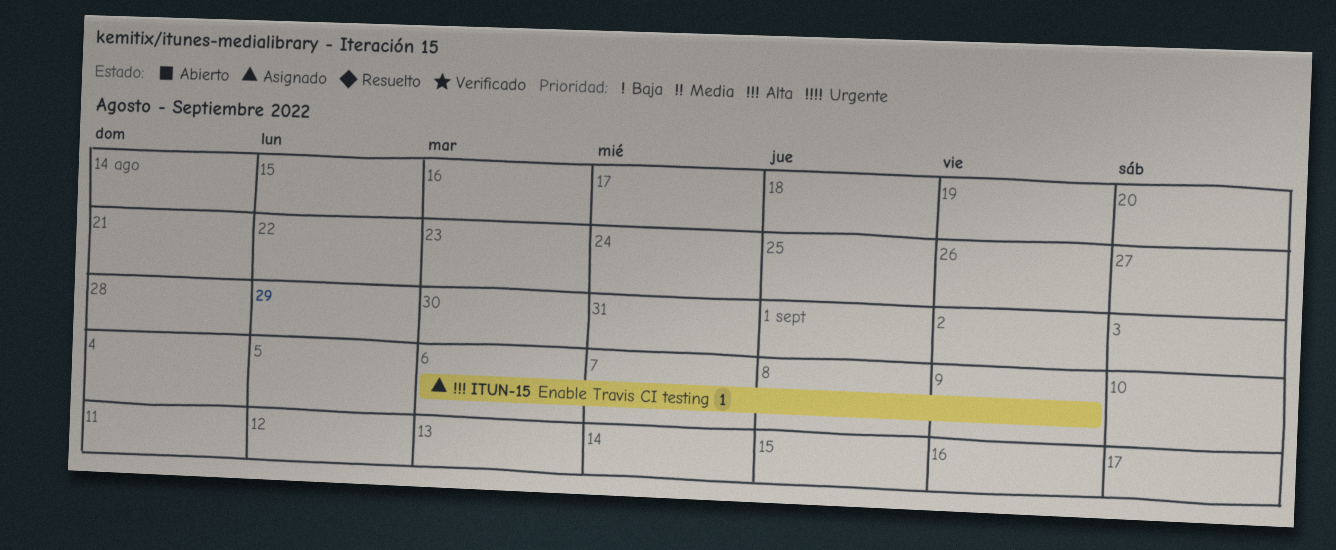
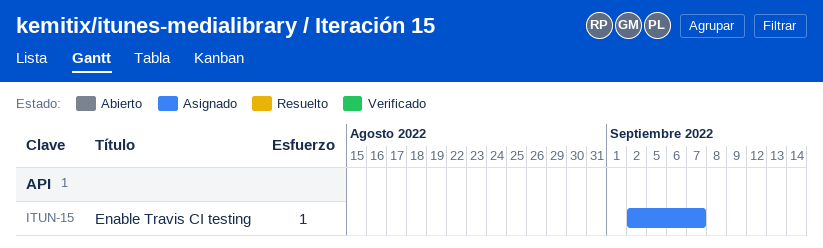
ITUN-15, start: Sep 6 -> Sep 2
ITUN-15, due: Sep 9 -> Sep 7

